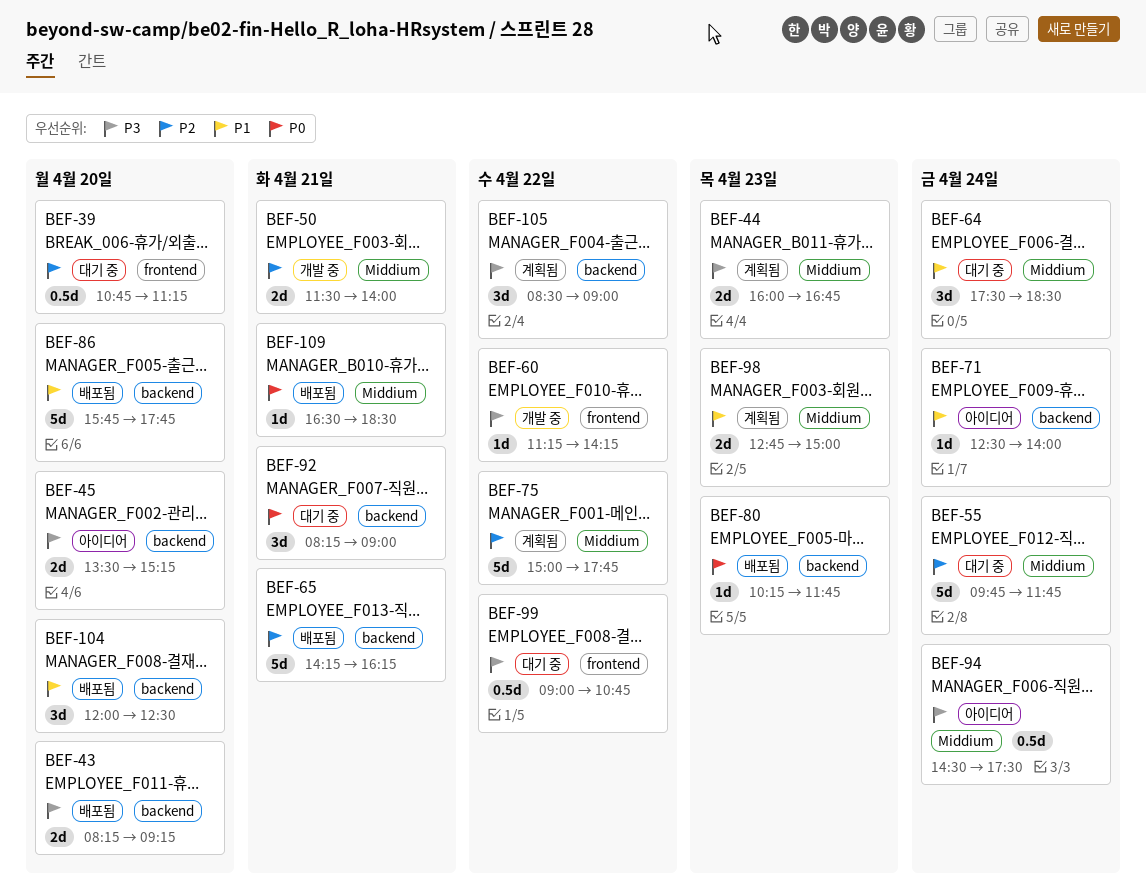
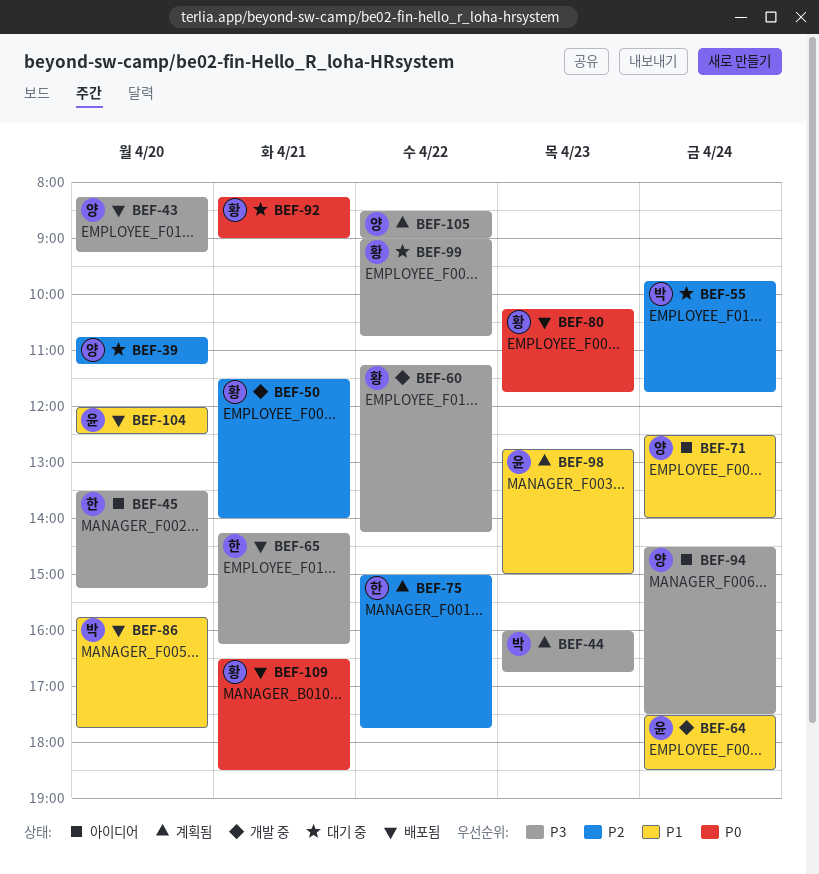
BEF-64, status: 대기 중 -> 개발 중
BEF-65, priority: P2 -> P3

